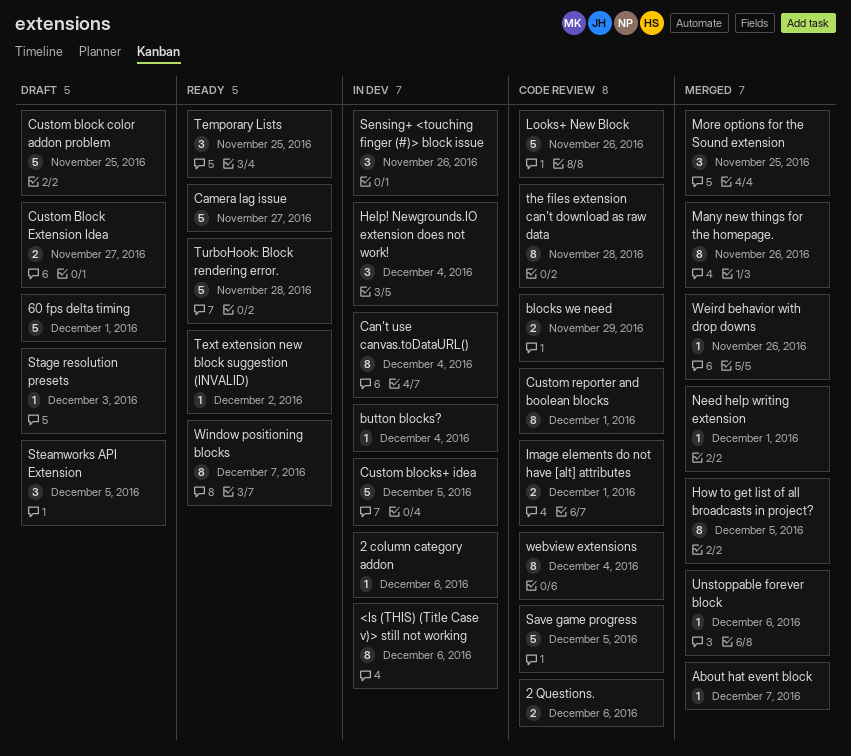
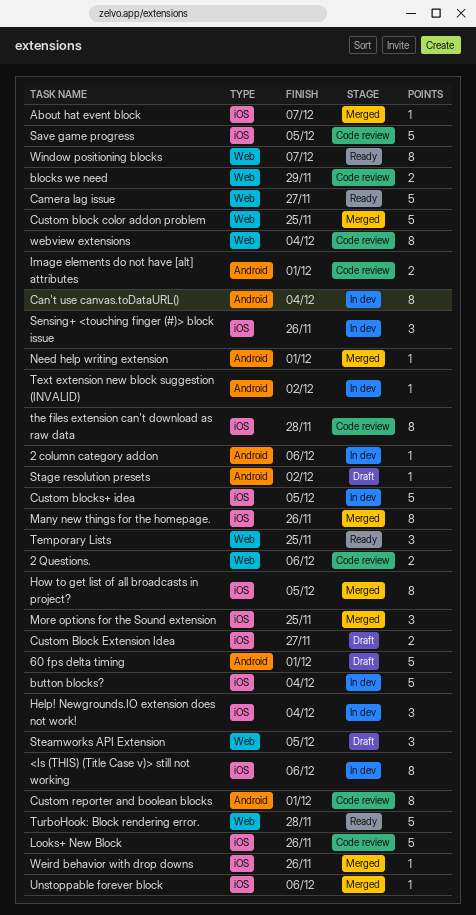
button blocks?, estimate: 1 -> 5
Custom block color addon problem, status: Draft -> Merged
Stage resolution presets, due: Dec 3 -> Dec 2
Text extension new block suggestion (INVALID), status: Ready -> In dev

